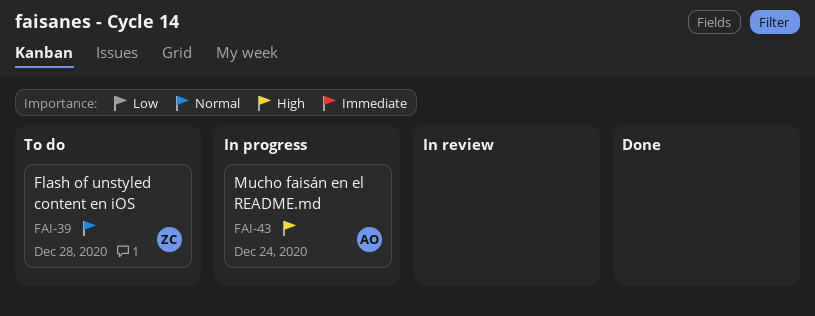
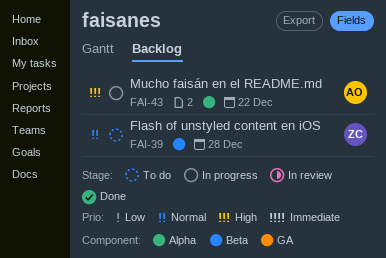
FAI-43, due: Dec 24 -> Dec 22

